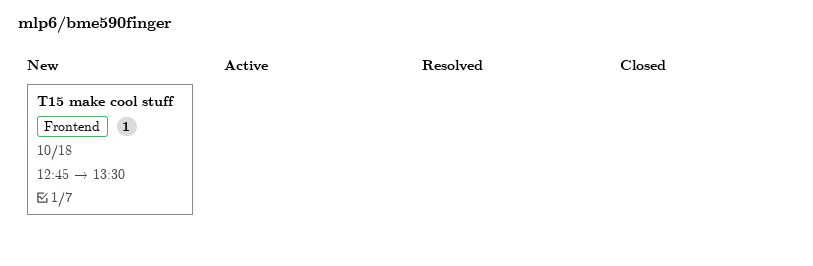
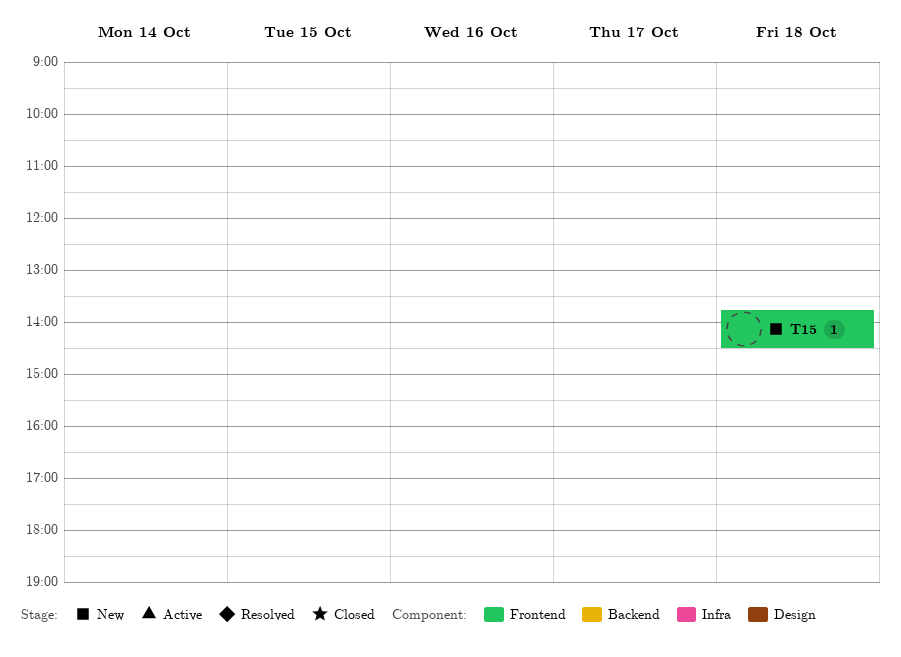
T15, begins: 12:45 -> 13:45
T15, ends: 13:30 -> 14:30

